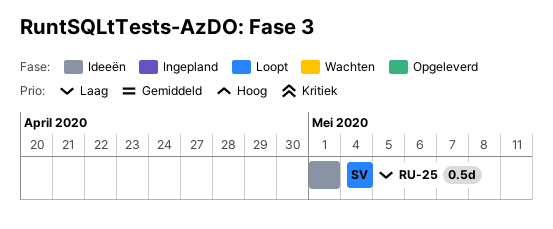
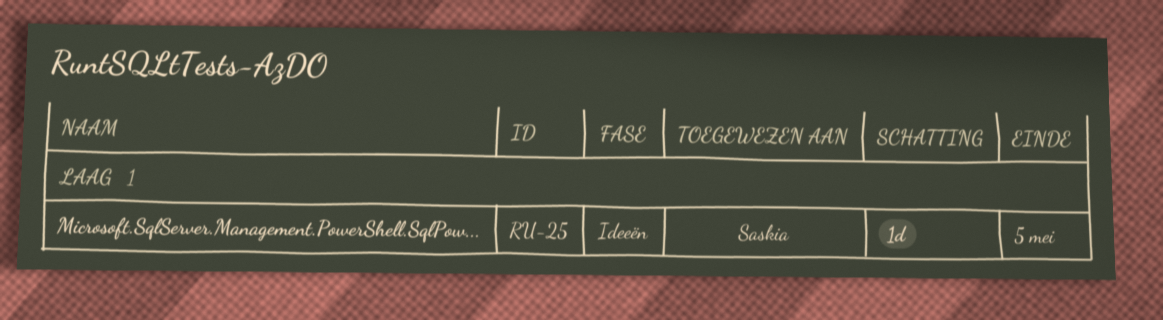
RU-25, estimate: 0.5d -> 1d
RU-25, due: May 1 -> May 5

